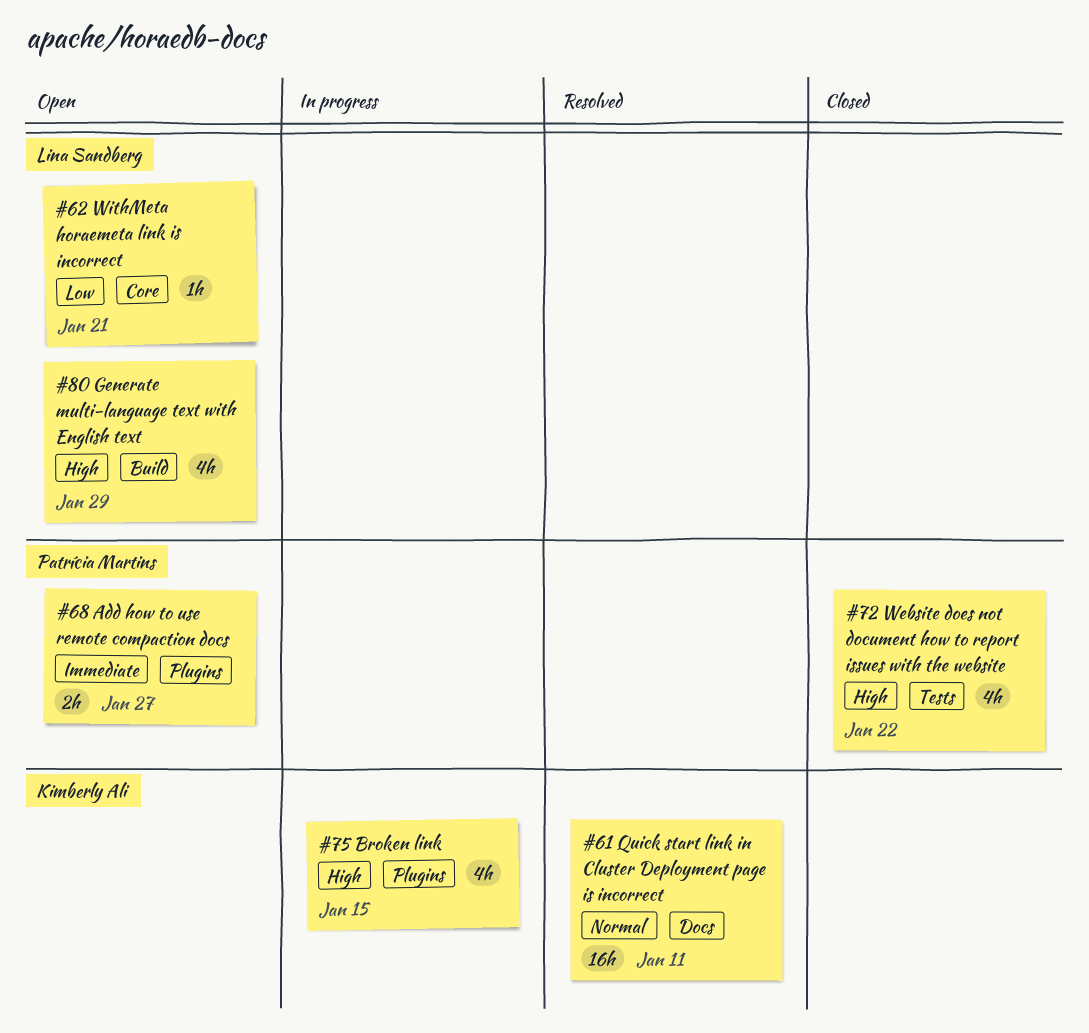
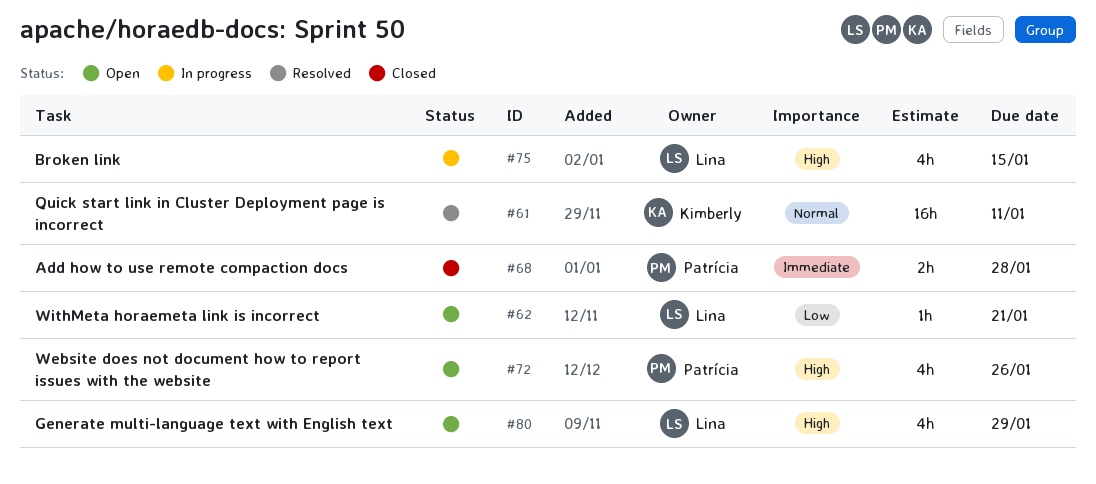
#68, status: Open -> Closed
#68, due: Jan 27 -> Jan 28
#72, status: Closed -> Open
#72, due: Jan 22 -> Jan 26
#75, owner: Kimberly Ali -> Lina Sandberg

